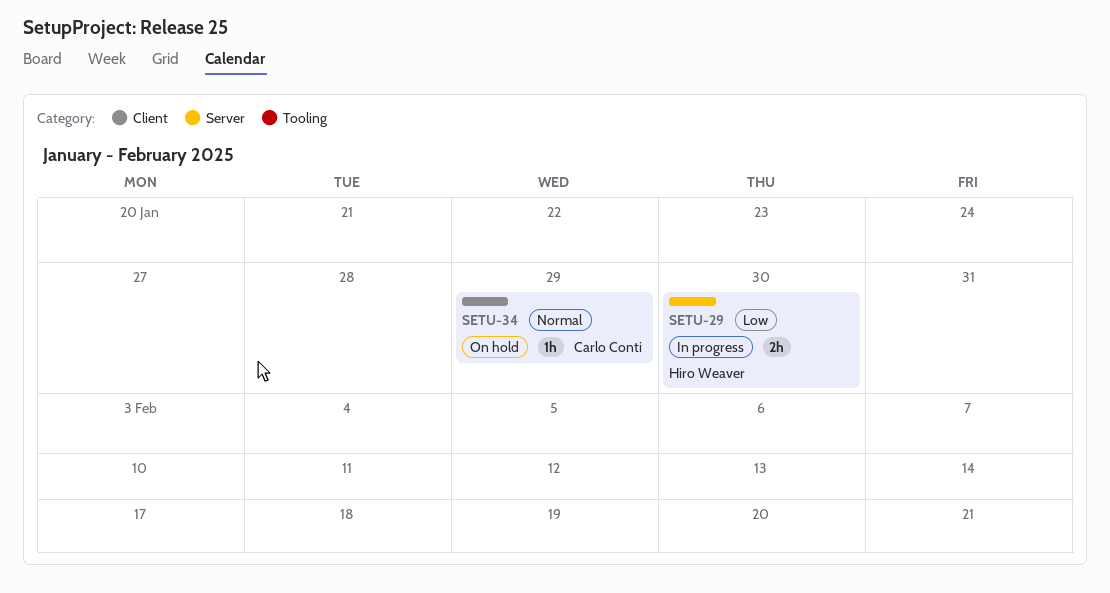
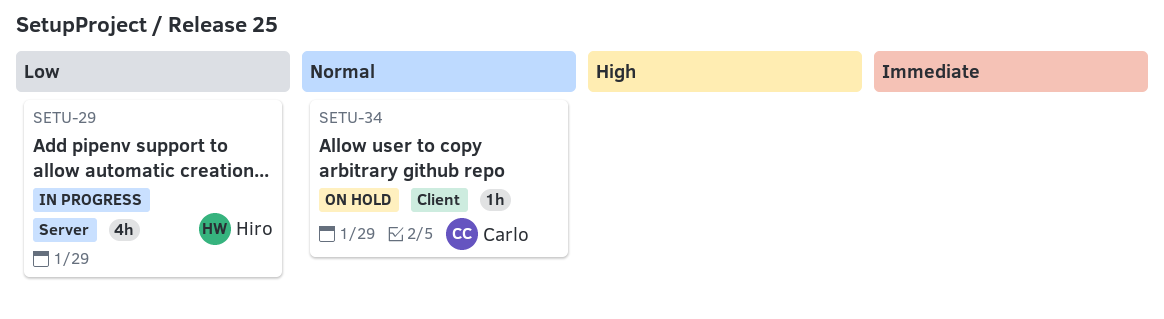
SETU-29, estimate: 2h -> 4h
SETU-29, due: Jan 30 -> Jan 29

